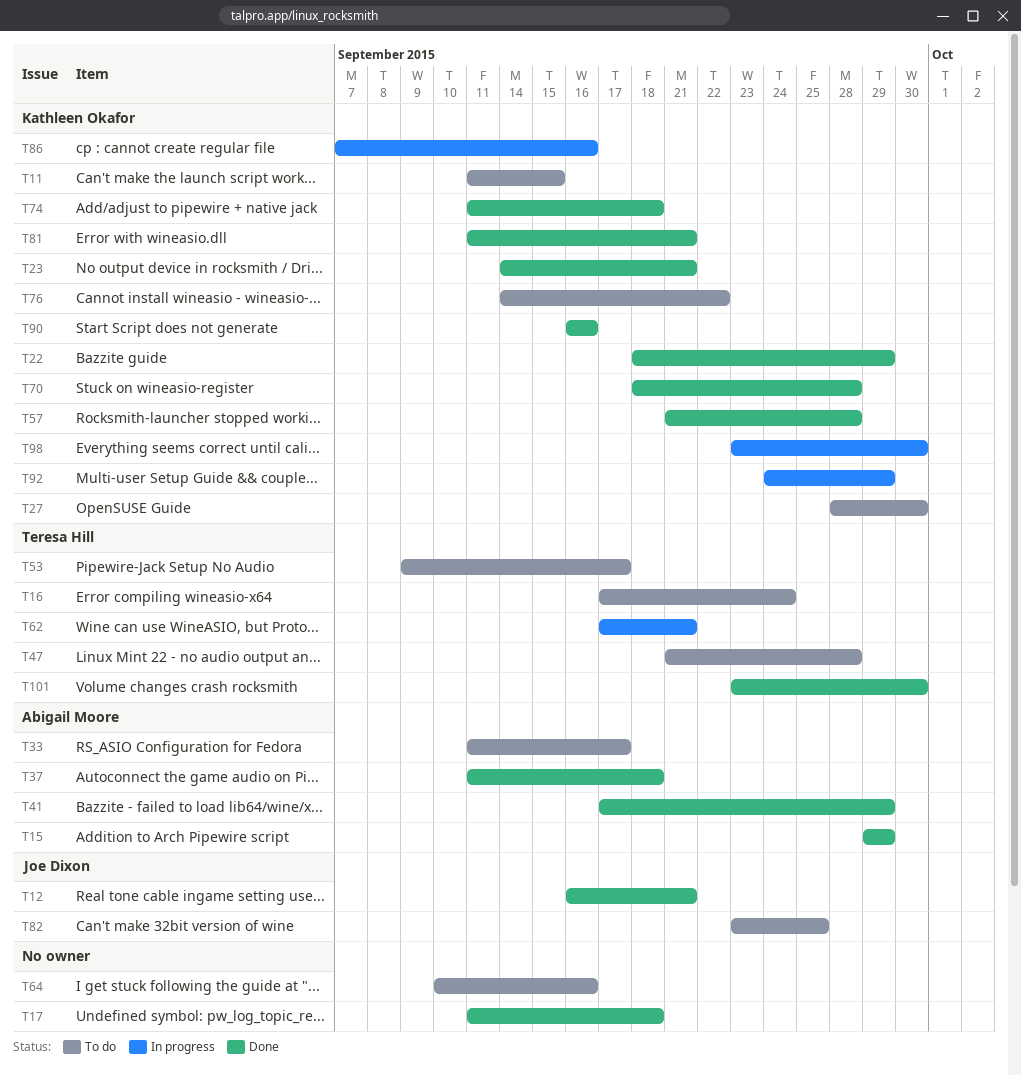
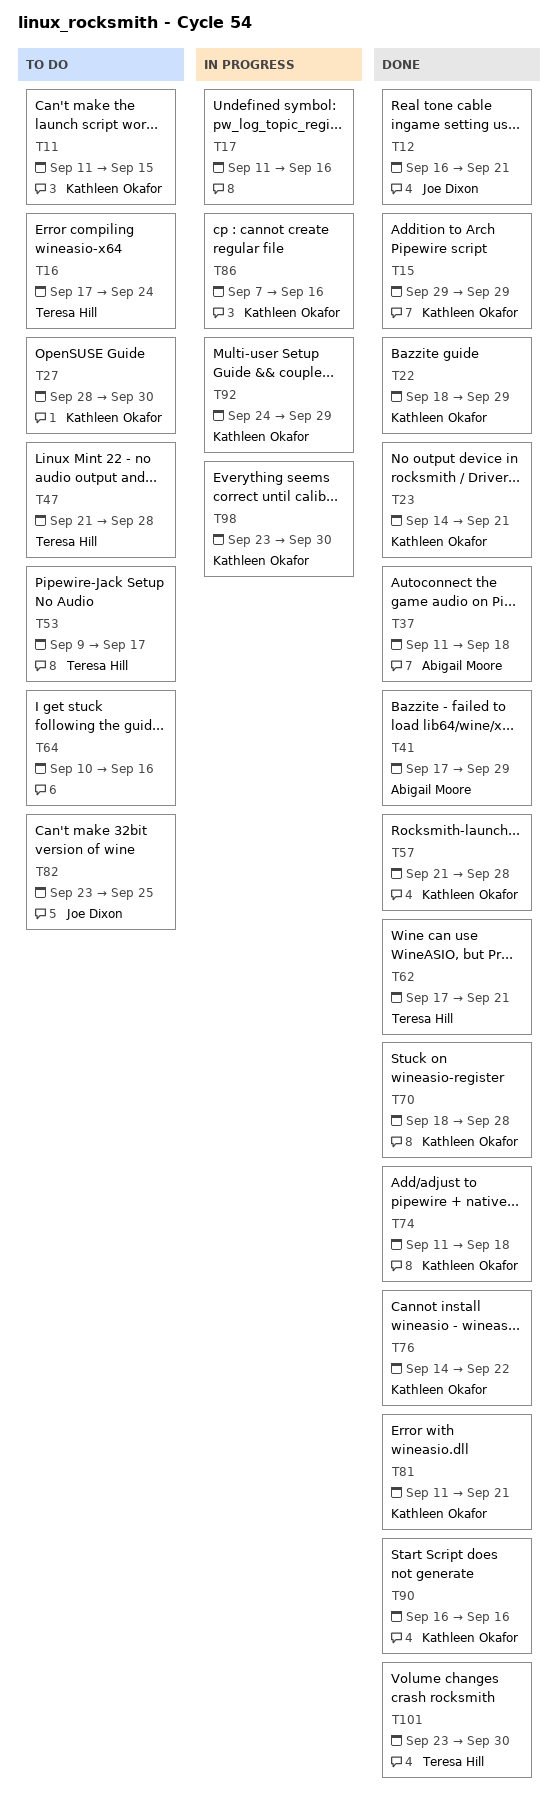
T15, owner: Abigail Moore -> Kathleen Okafor
T17, status: Done -> In progress
T17, due: Sep 18 -> Sep 16
T33: present -> none
T62, status: In progress -> Done
T76, status: To do -> Done

